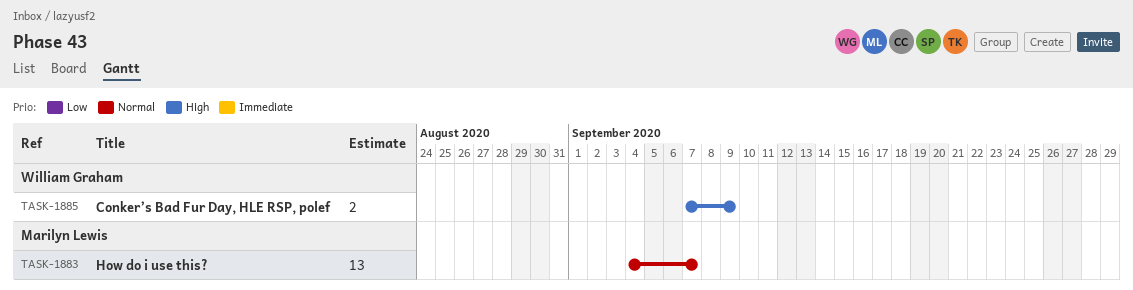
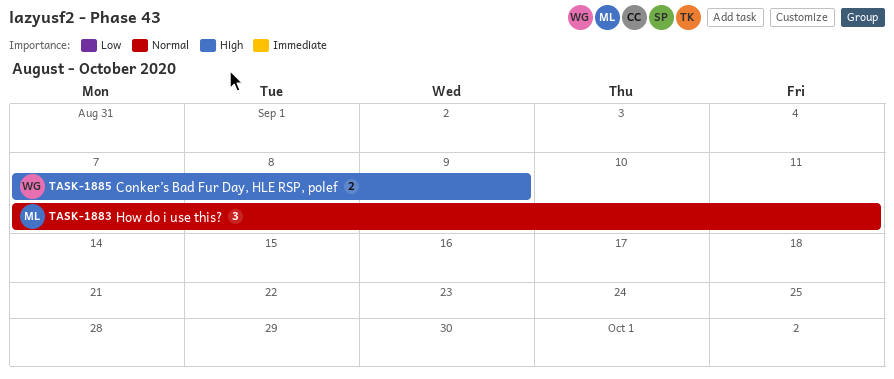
TASK-1883, estimate: 13 -> 3
TASK-1883, start: Sep 4 -> Sep 7
TASK-1883, due: Sep 7 -> Sep 11

